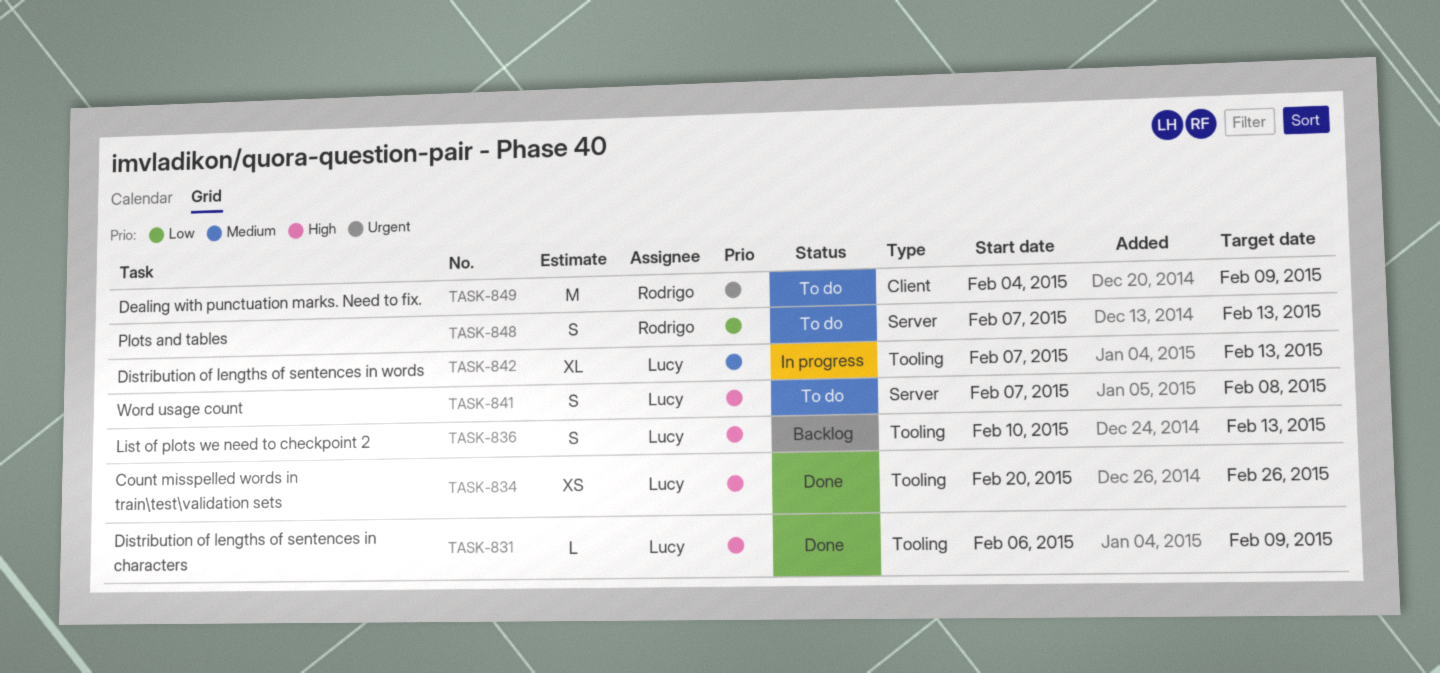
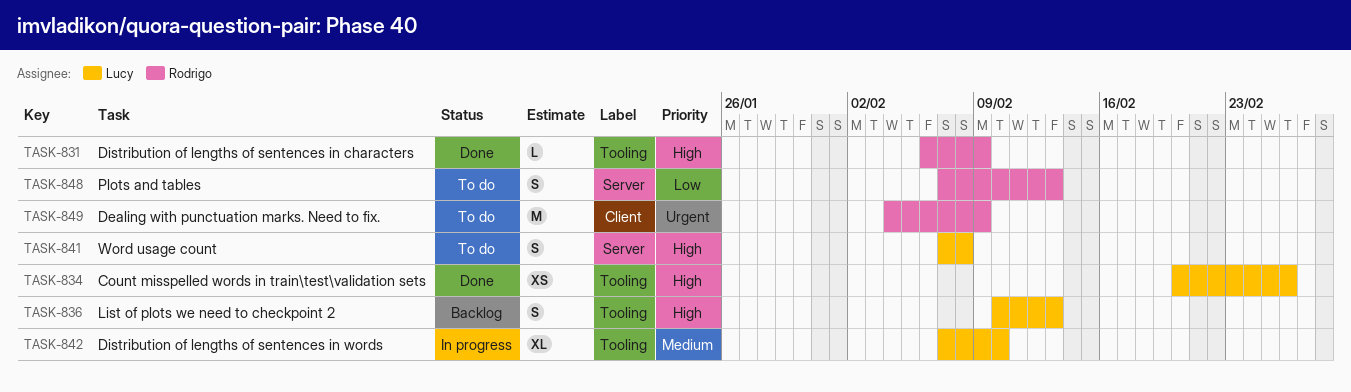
TASK-831, owner: Lucy -> Rodrigo
TASK-842, due: Feb 13 -> Feb 10

